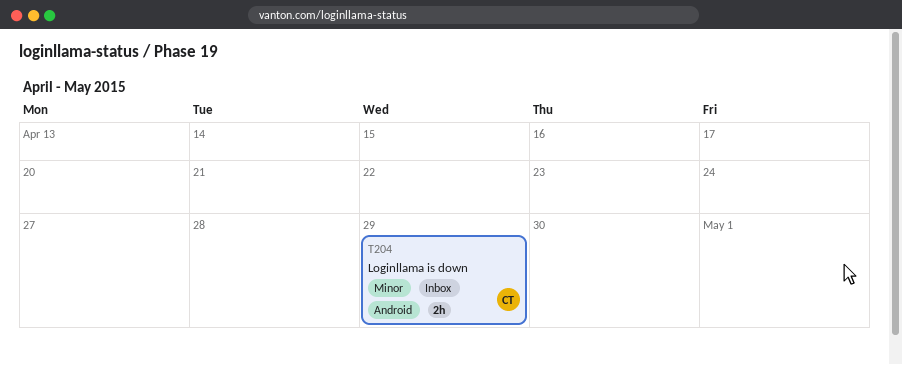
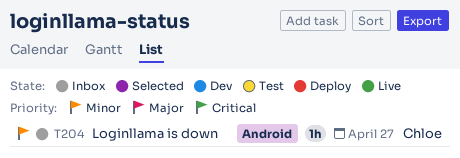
T204, estimate: 2h -> 1h
T204, due: Apr 29 -> Apr 27

